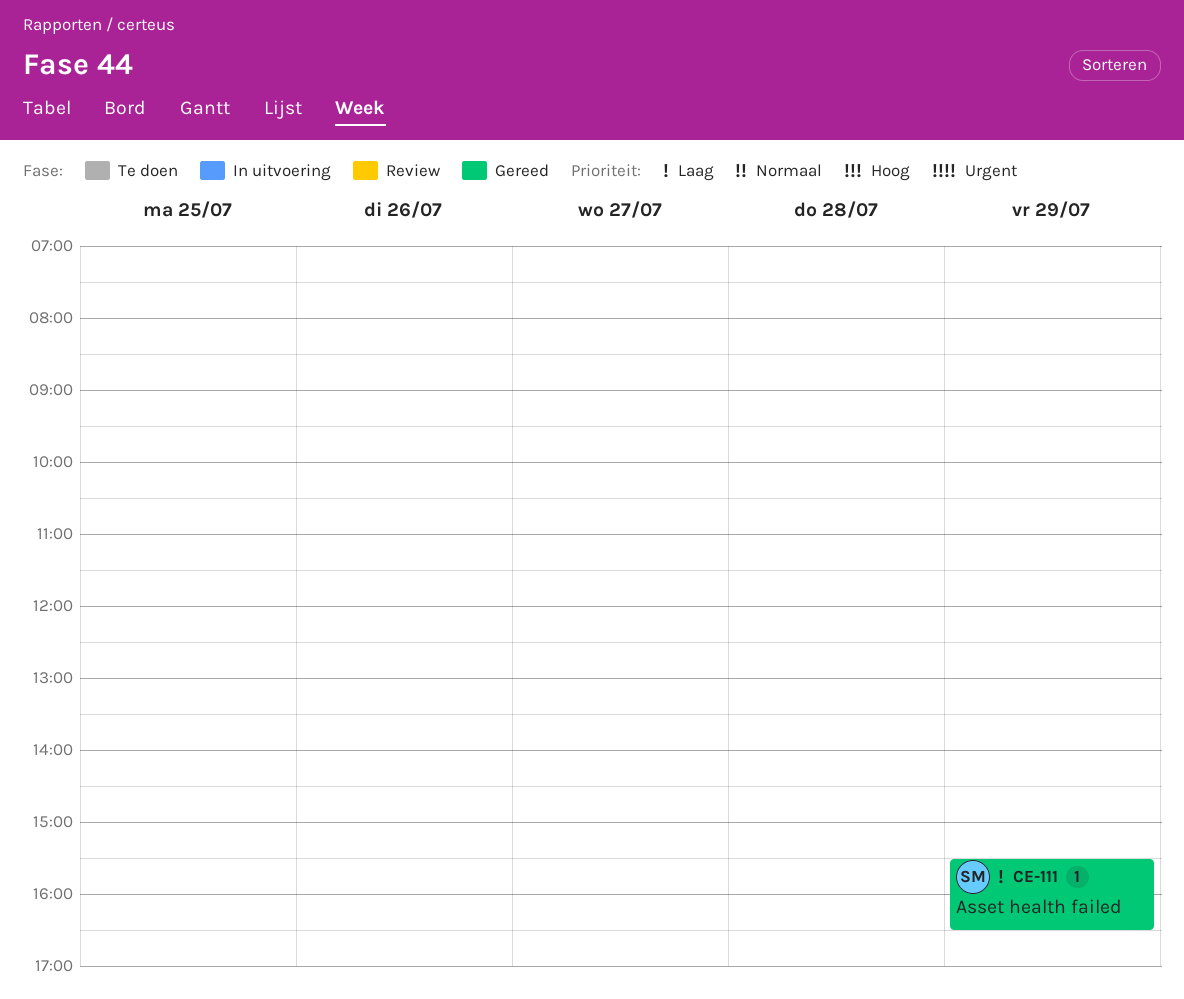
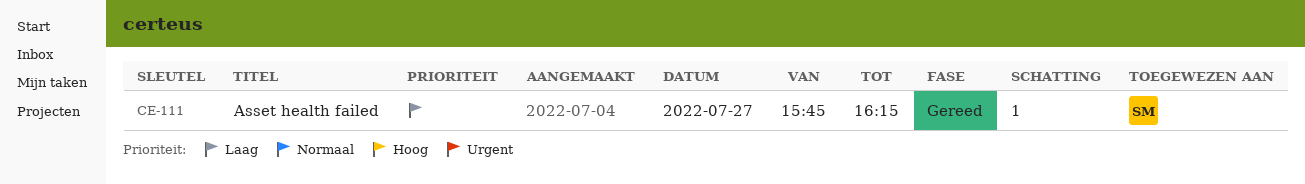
CE-111, day: Jul 29 -> Jul 27
CE-111, begins: 15:30 -> 15:45
CE-111, ends: 16:30 -> 16:15

